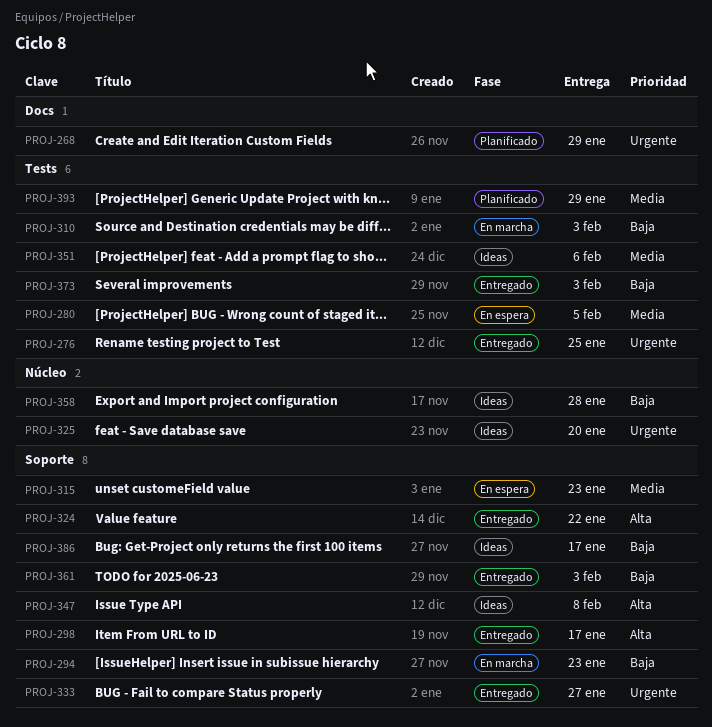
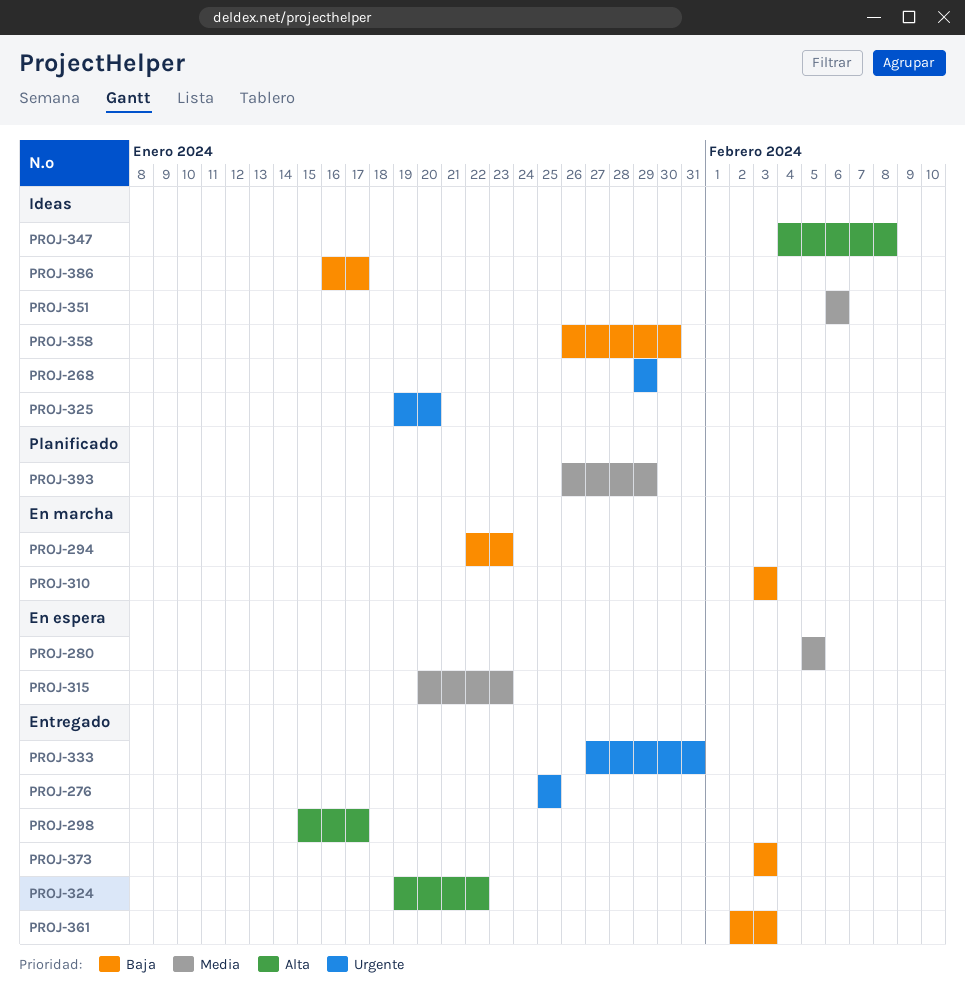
PROJ-268, status: Planificado -> Ideas
PROJ-333, due: Jan 27 -> Jan 31
PROJ-358, due: Jan 28 -> Jan 30

